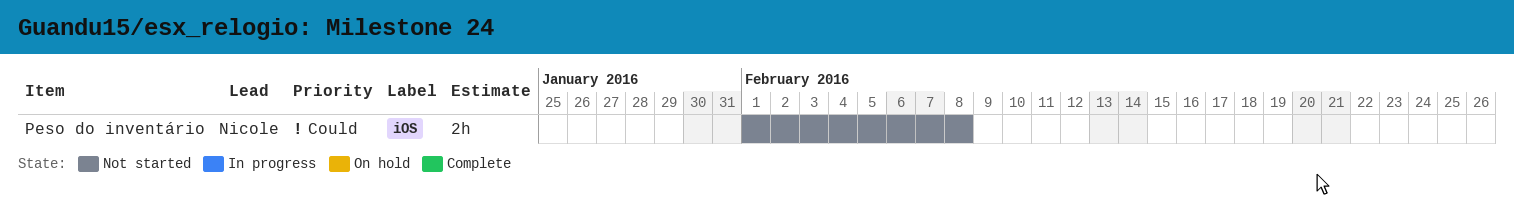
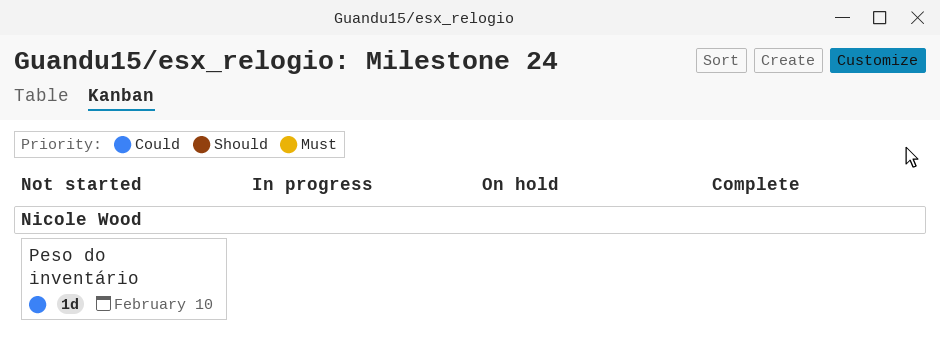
Peso do inventário, estimate: 2h -> 1d
Peso do inventário, due: Feb 8 -> Feb 10

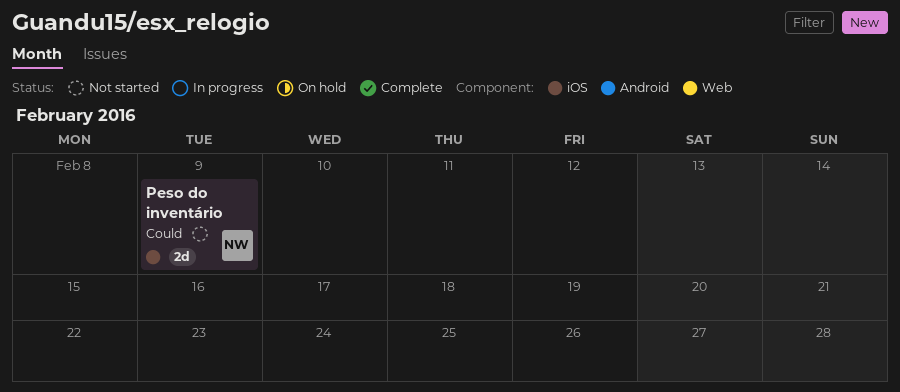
Peso do inventário, estimate: 1d -> 2d
Peso do inventário, due: Feb 10 -> Feb 9

